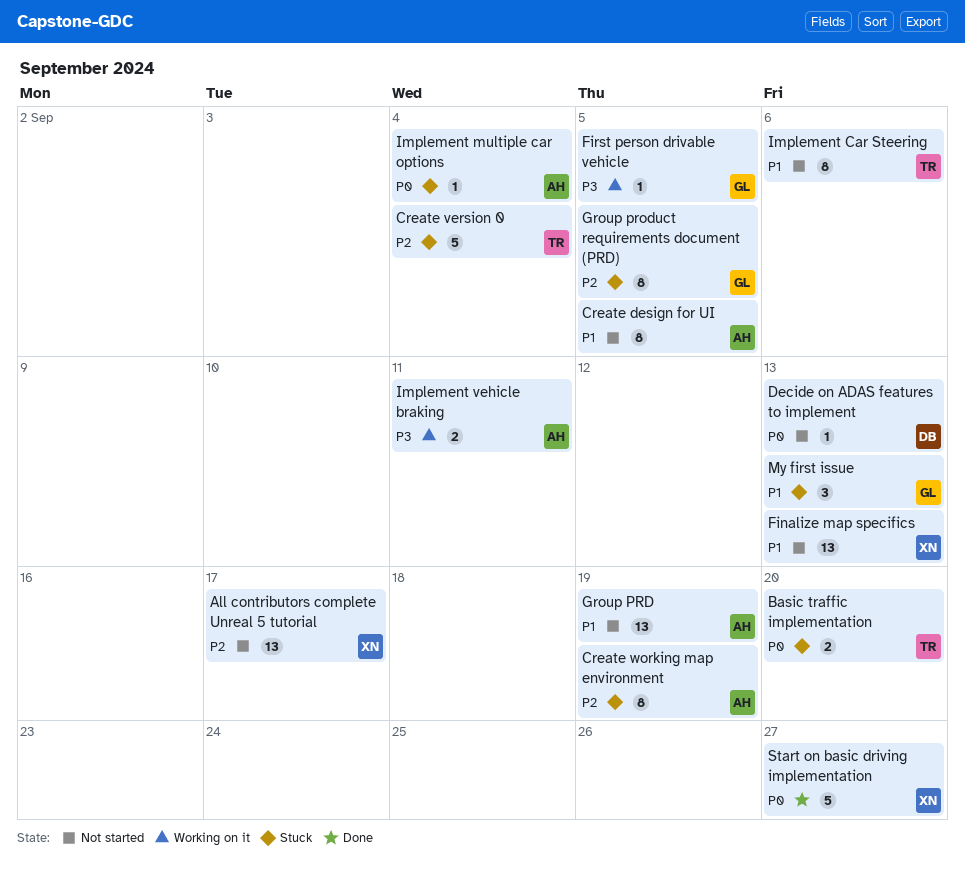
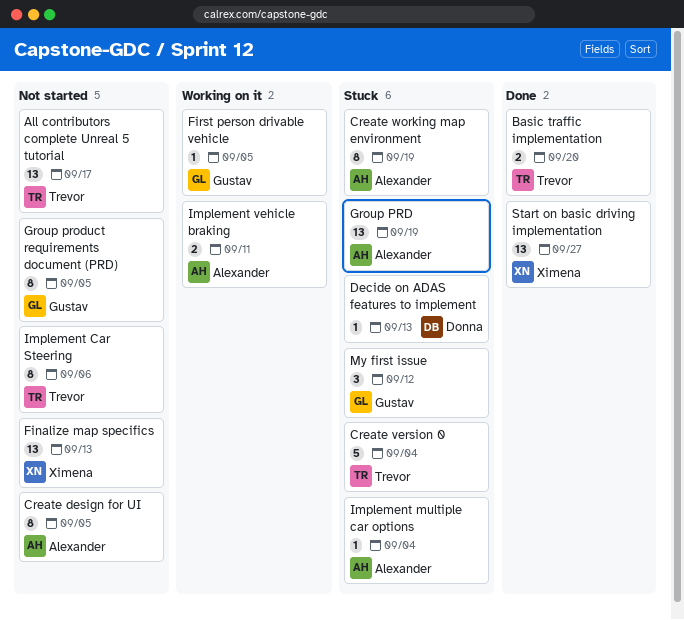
All contributors complete Unreal 5 tutorial, owner: Ximena -> Trevor
Basic traffic implementation, status: Stuck -> Done
Decide on ADAS features to implement, status: Not started -> Stuck
Group PRD, status: Not started -> Stuck
Group product requirements document (PRD), status: Stuck -> Not started
My first issue, due: Sep 13 -> Sep 12
Start on basic driving implementation, estimate: 5 -> 13

